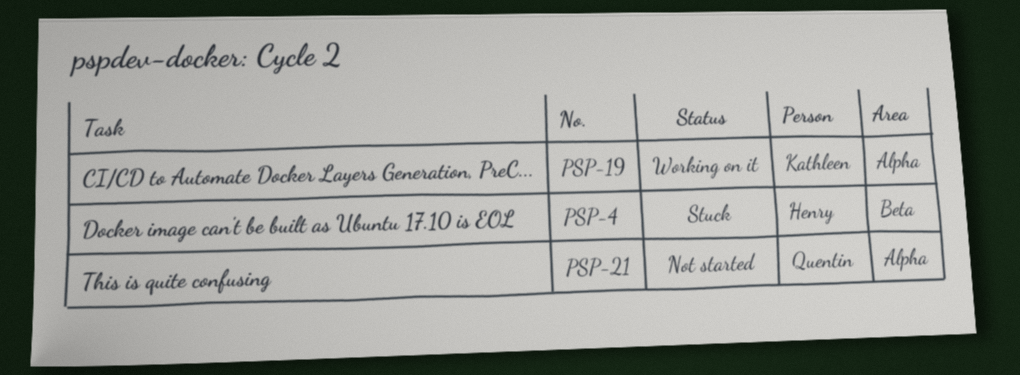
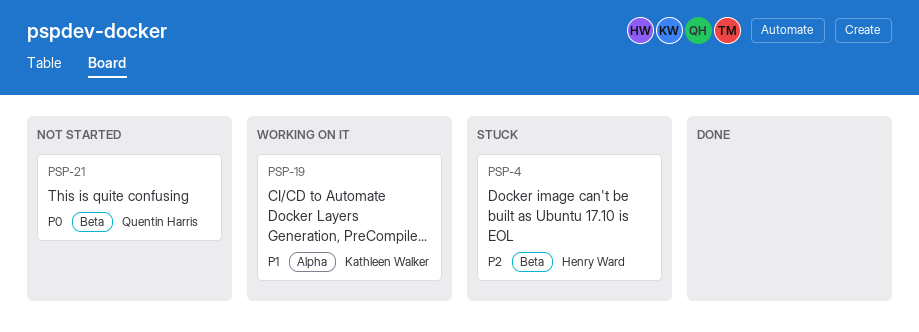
PSP-21, label: Alpha -> Beta

